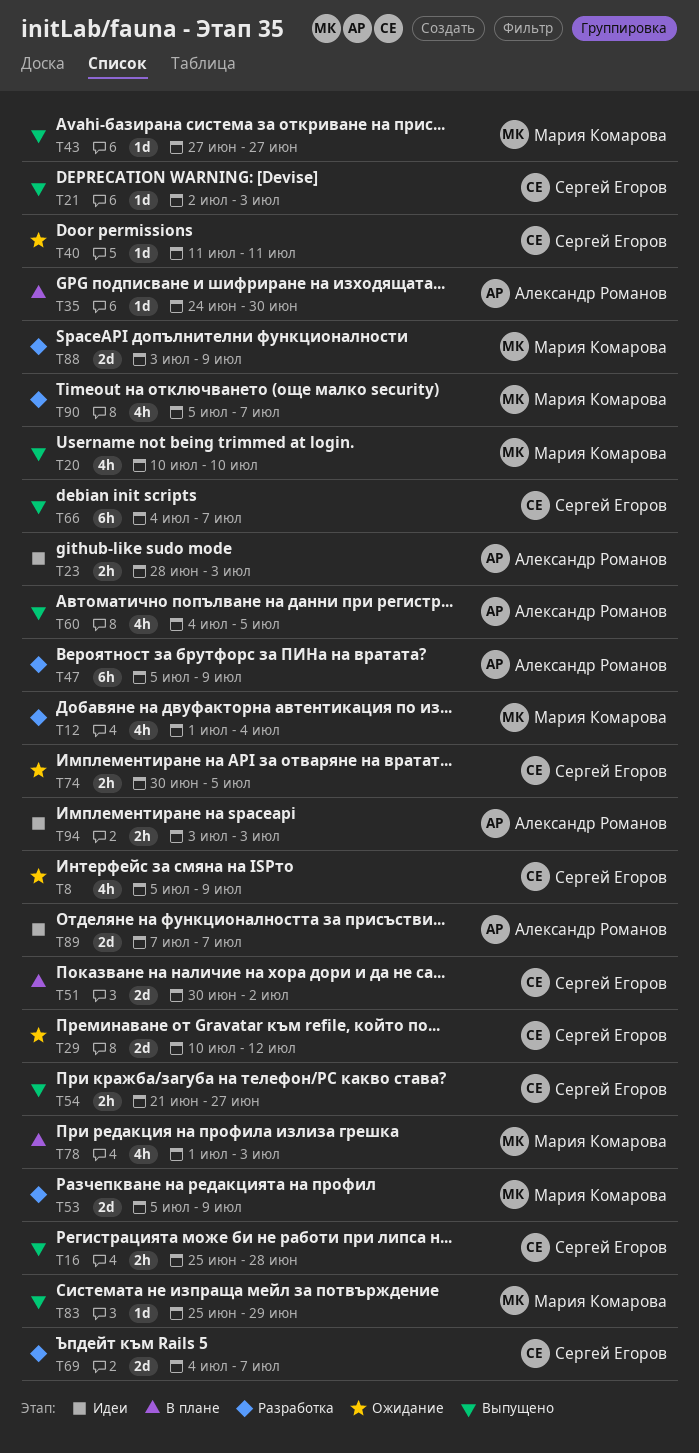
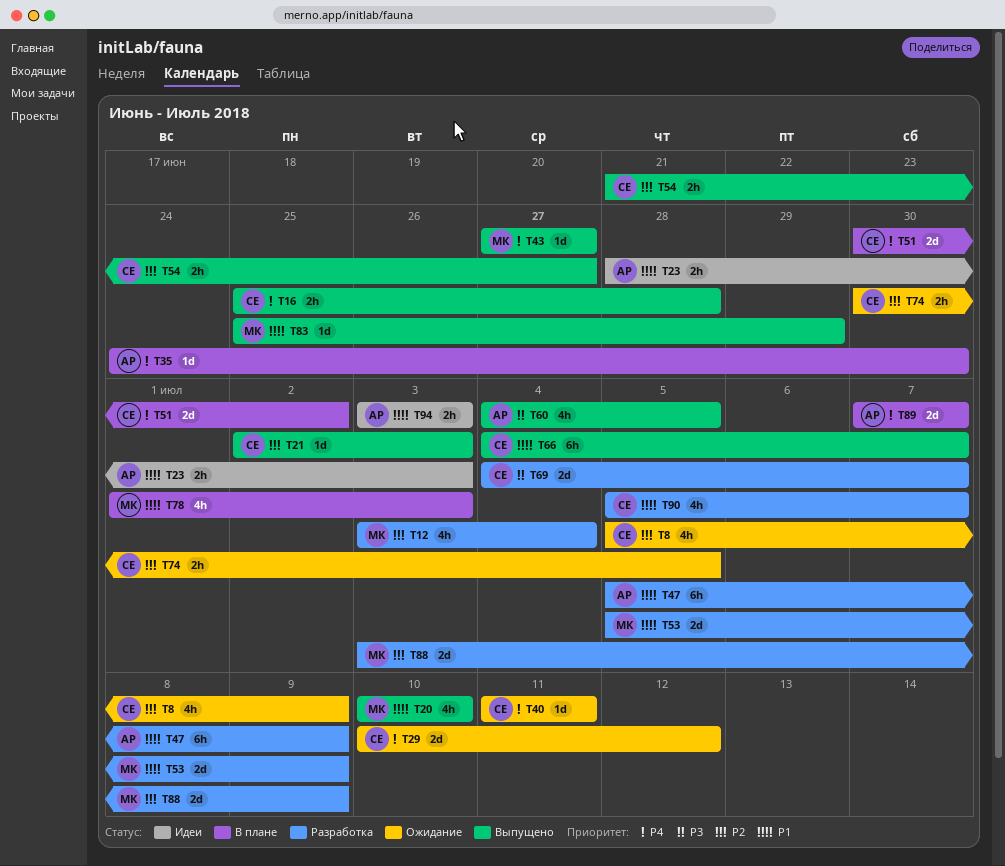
T12, start: Jul 1 -> Jul 3
T89, status: Идеи -> В плане
T90, owner: Мария Комарова -> Сергей Егоров

